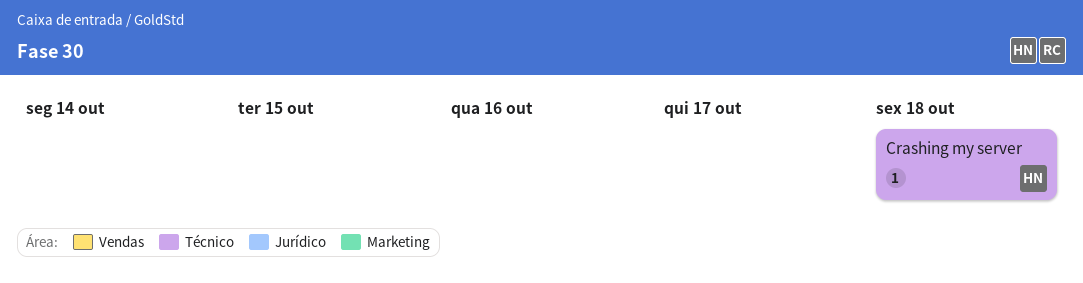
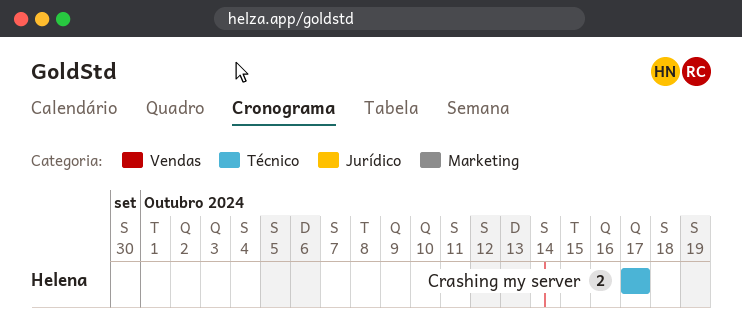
Crashing my server, estimate: 1 -> 2
Crashing my server, due: Oct 18 -> Oct 17

